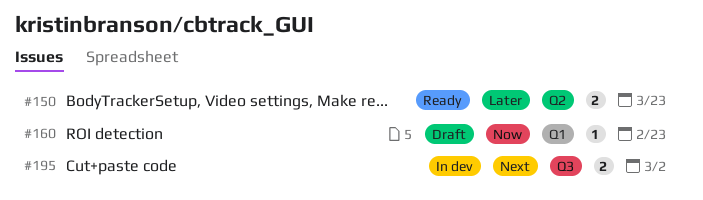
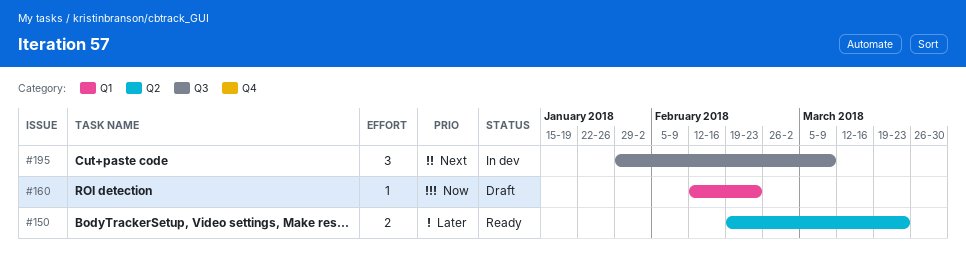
#195, estimate: 2 -> 3
#195, due: Mar 2 -> Mar 9

